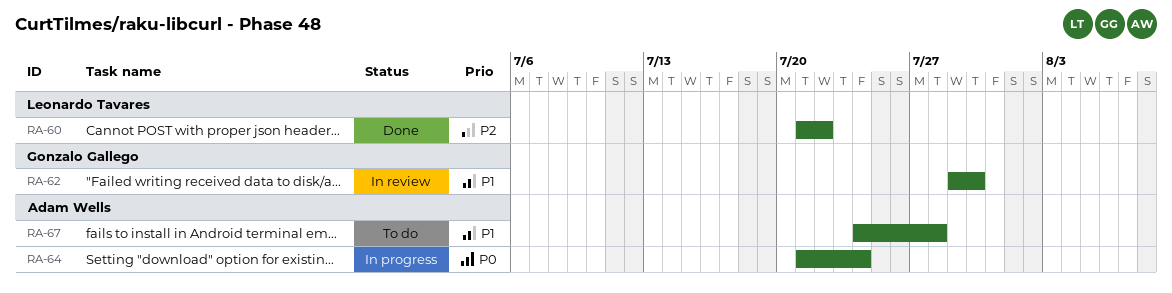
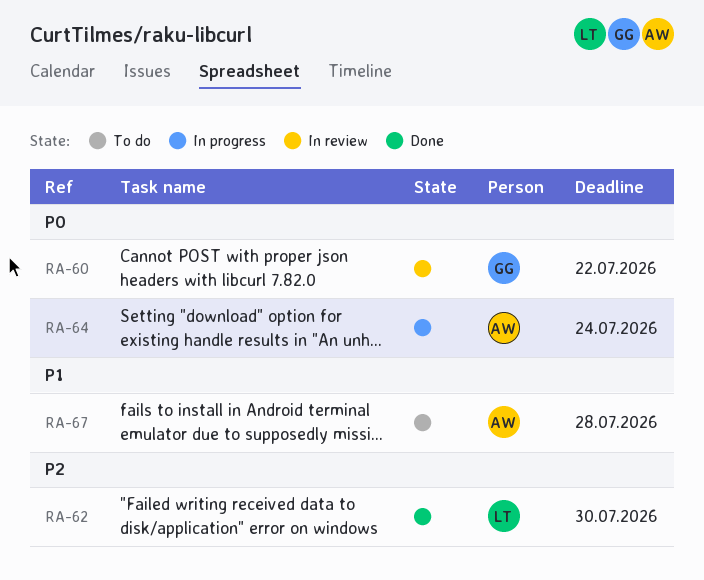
RA-60, status: Done -> In review
RA-60, owner: Leonardo Tavares -> Gonzalo Gallego
RA-60, priority: P2 -> P0
RA-62, status: In review -> Done
RA-62, owner: Gonzalo Gallego -> Leonardo Tavares
RA-62, priority: P1 -> P2

